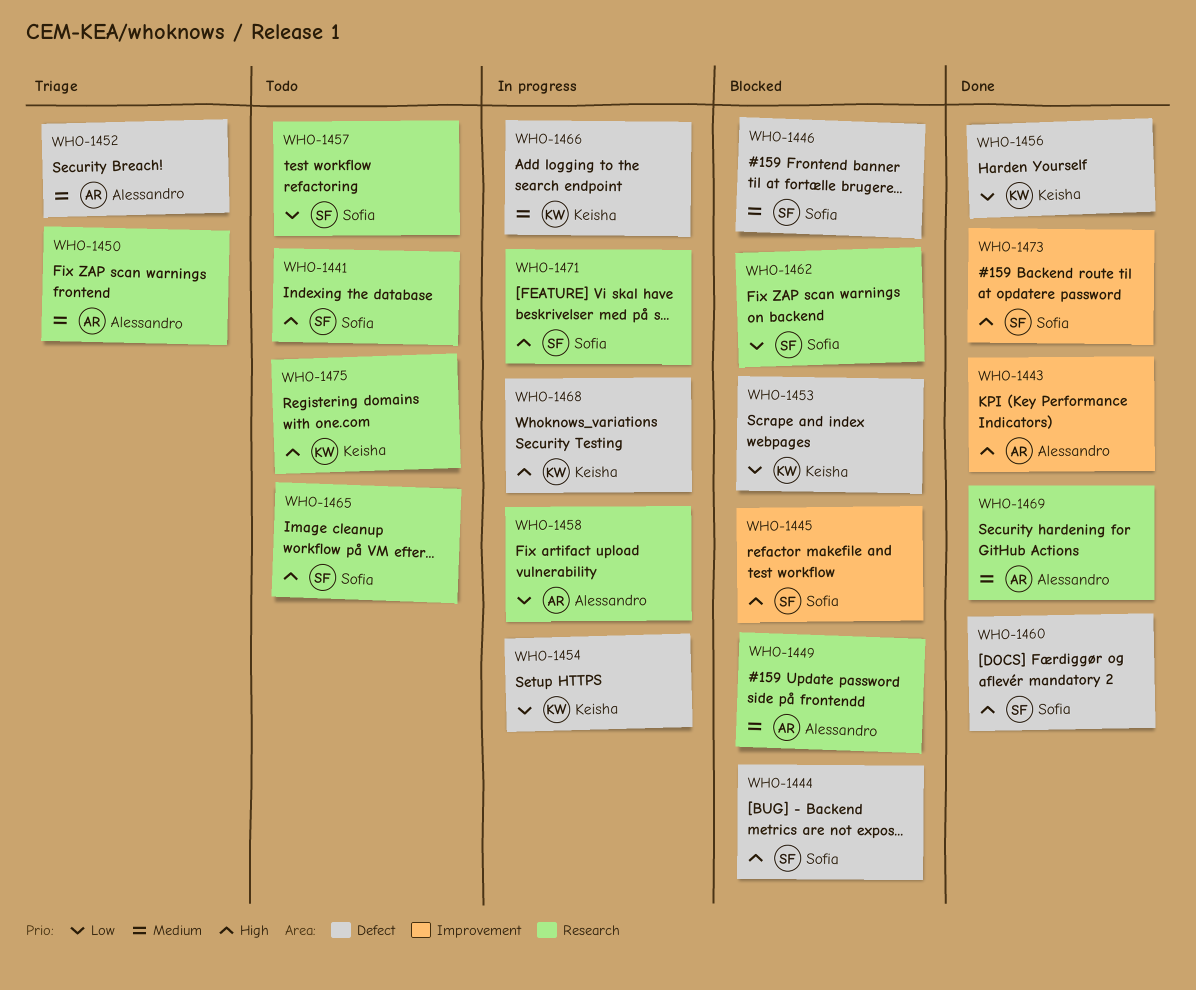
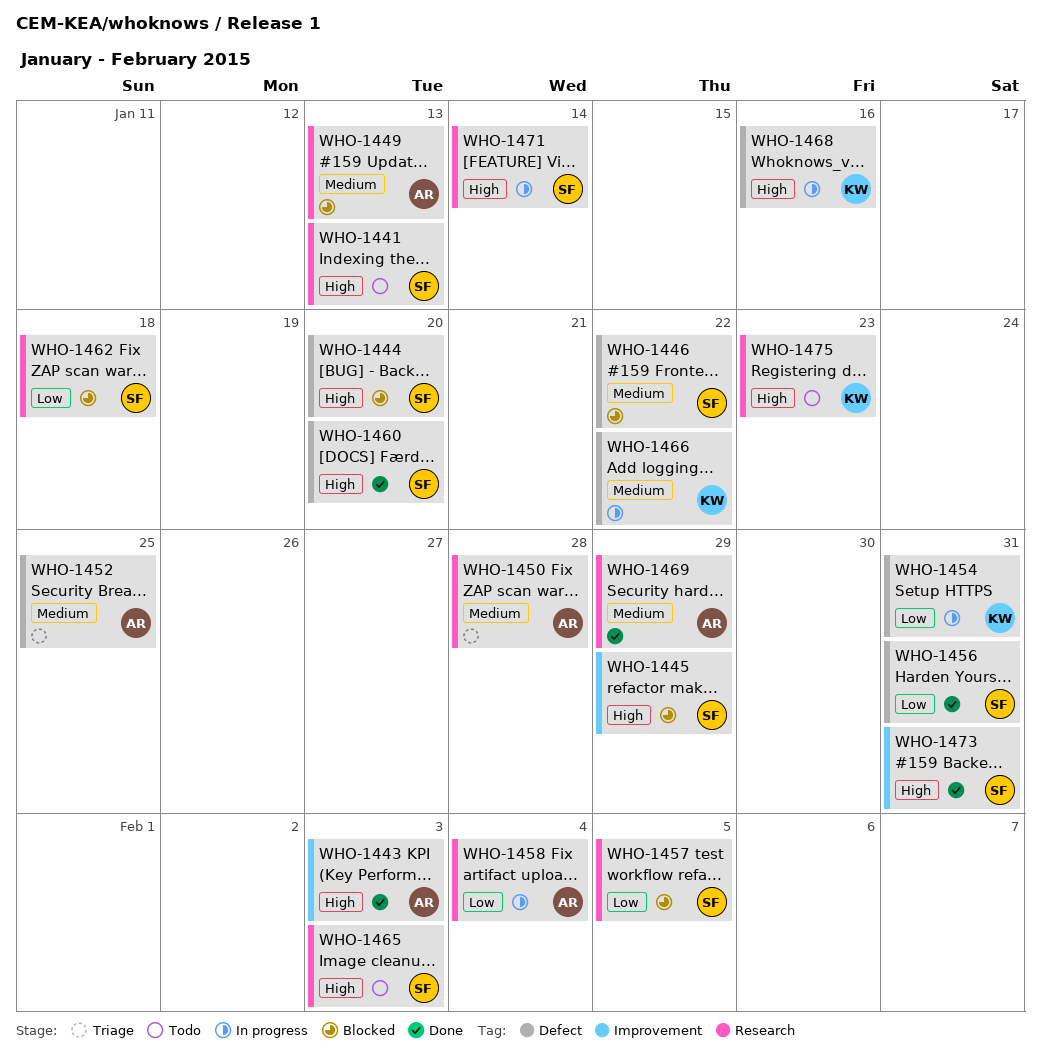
WHO-1453: present -> none
WHO-1456, owner: Keisha -> Sofia
WHO-1457, status: Todo -> Blocked

